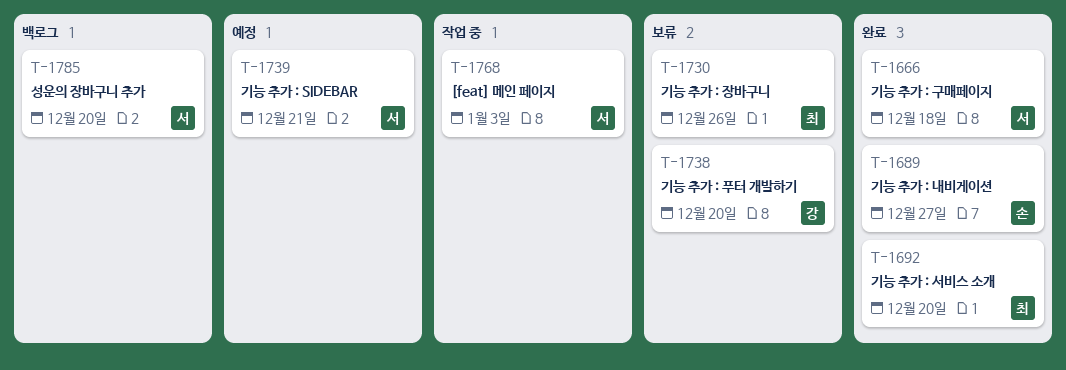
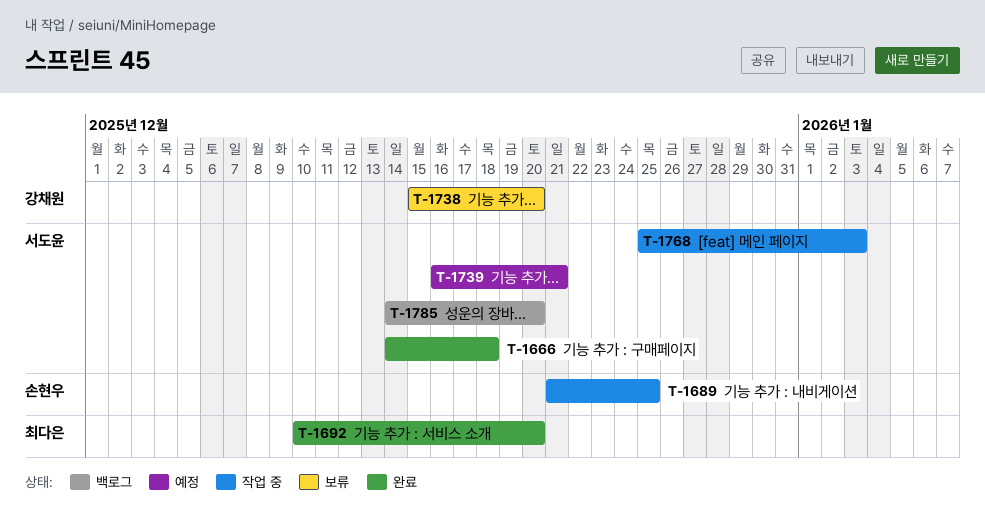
T-1689, status: 완료 -> 작업 중
T-1689, due: Dec 27 -> Dec 25
T-1730: present -> none

